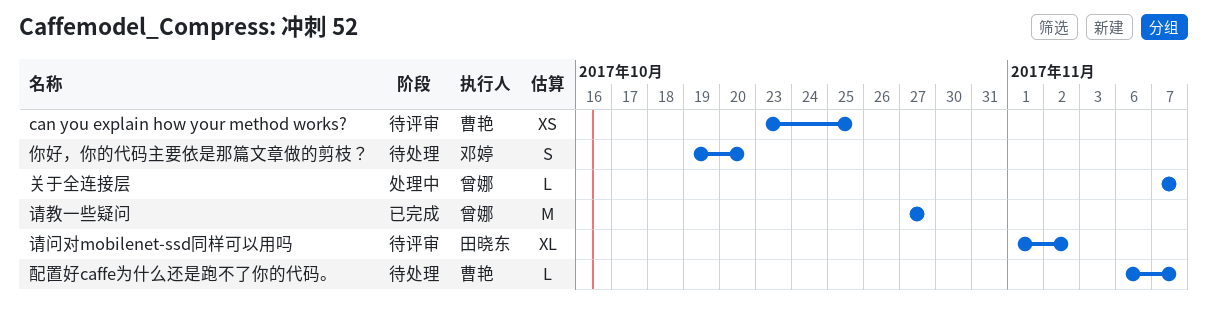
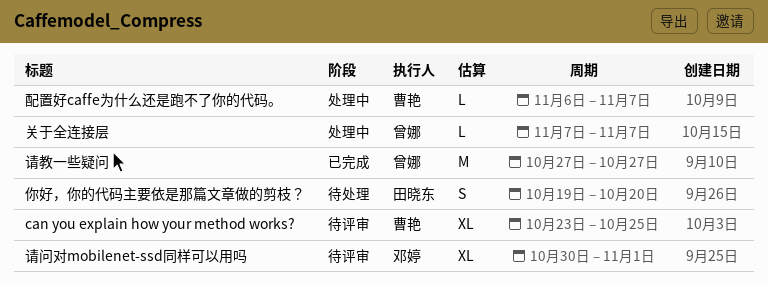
can you explain how your method works?, estimate: XS -> XL
你好，你的代码主要依是那篇文章做的剪枝？, owner: 邓婷 -> 田晓东
请问对mobilenet-ssd同样可以用吗, owner: 田晓东 -> 邓婷
请问对mobilenet-ssd同样可以用吗, start: Nov 1 -> Oct 30
请问对mobilenet-ssd同样可以用吗, due: Nov 2 -> Nov 1
配置好caffe为什么还是跑不了你的代码。, status: 待处理 -> 处理中

